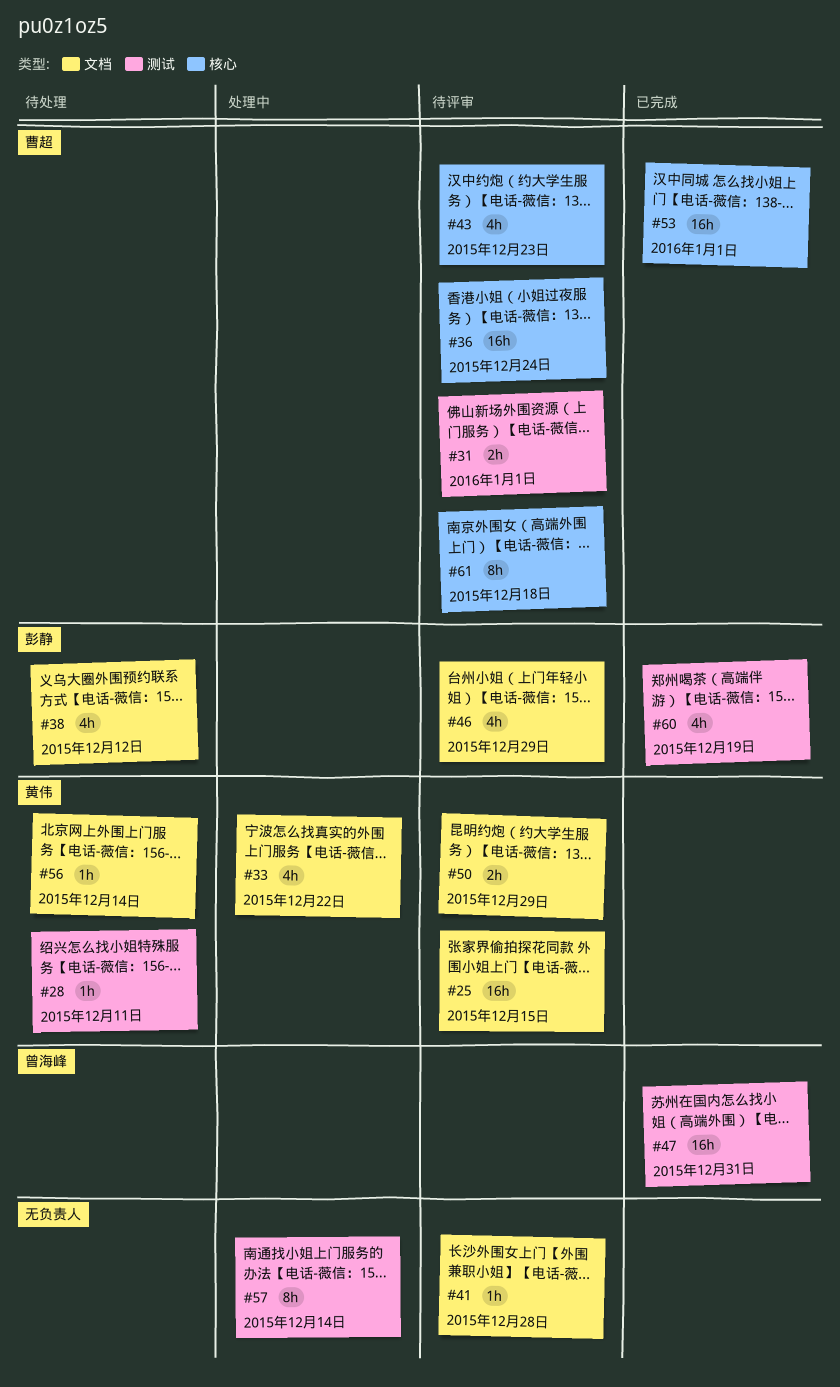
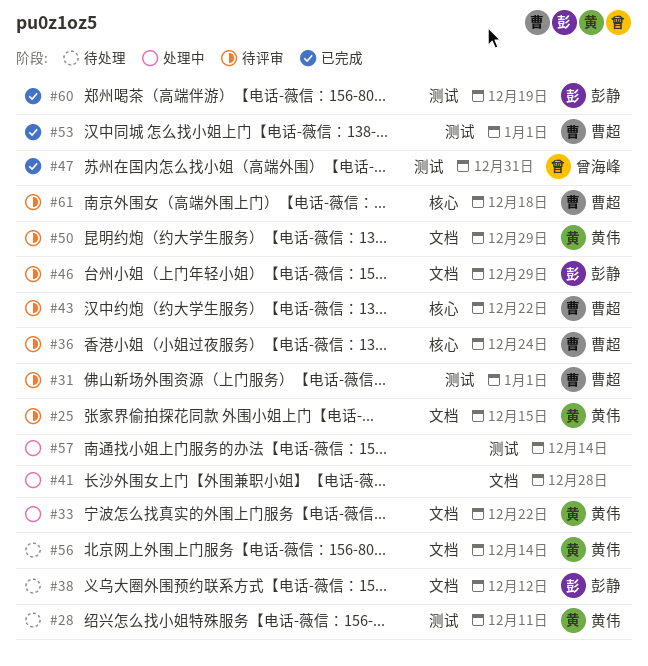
#41, status: 待评审 -> 处理中
#43, due: Dec 23 -> Dec 22
#53, label: 核心 -> 测试

